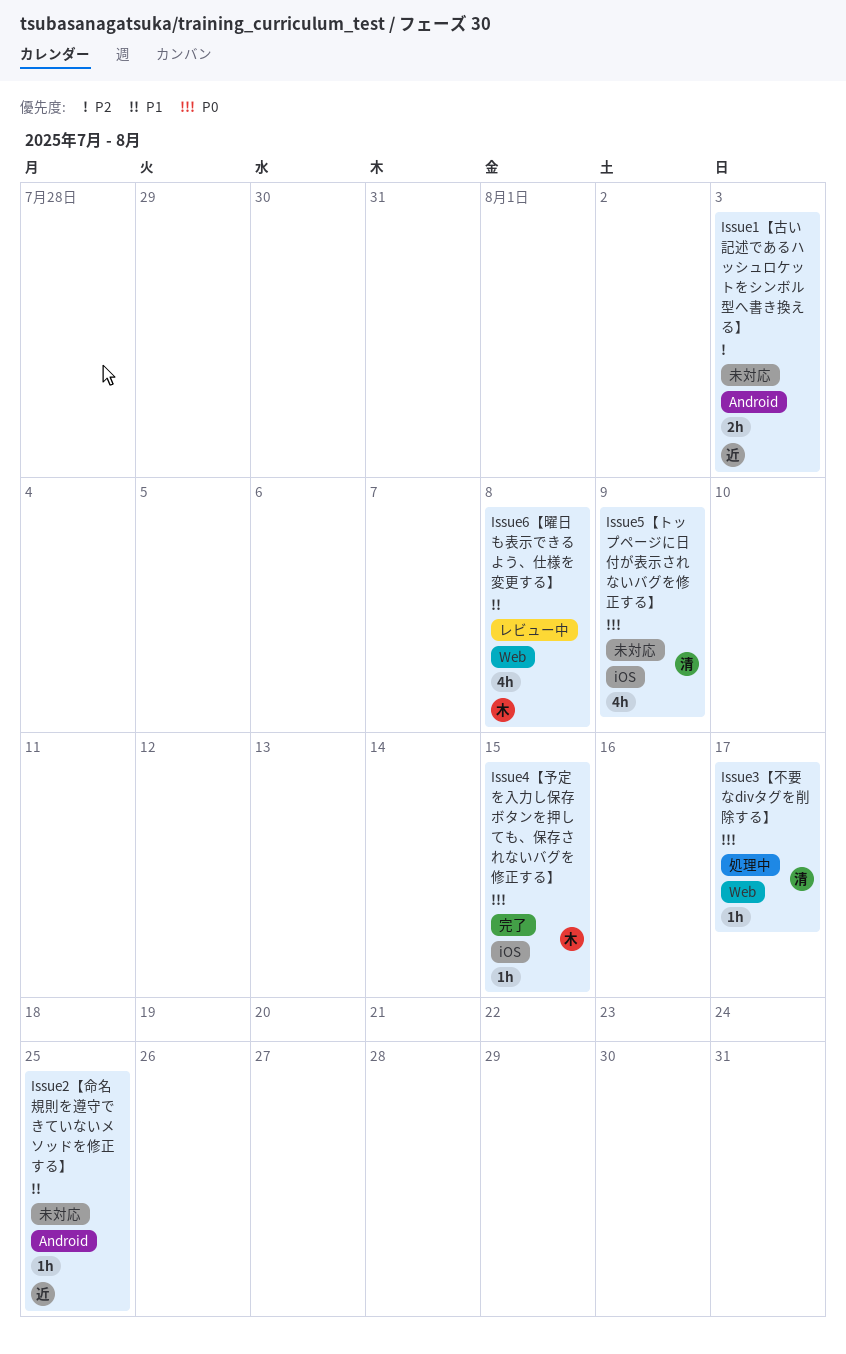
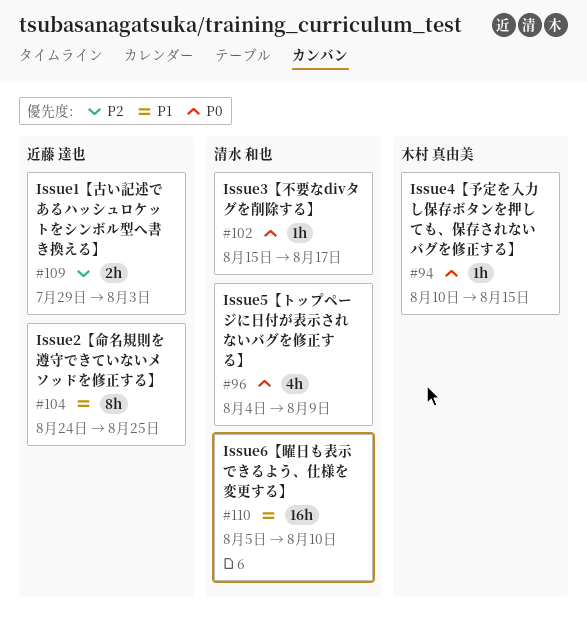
Issue2【命名規則を遵守できていないメソッドを修正する】, estimate: 1h -> 8h
Issue6【曜日も表示できるよう、仕様を変更する】, owner: 木村 真由美 -> 清水 和也
Issue6【曜日も表示できるよう、仕様を変更する】, estimate: 4h -> 16h
Issue6【曜日も表示できるよう、仕様を変更する】, due: Aug 8 -> Aug 10

